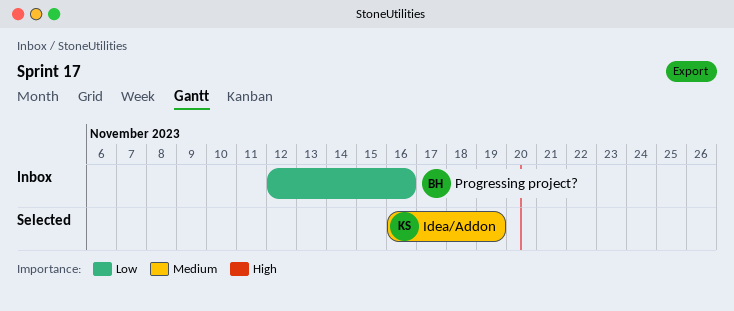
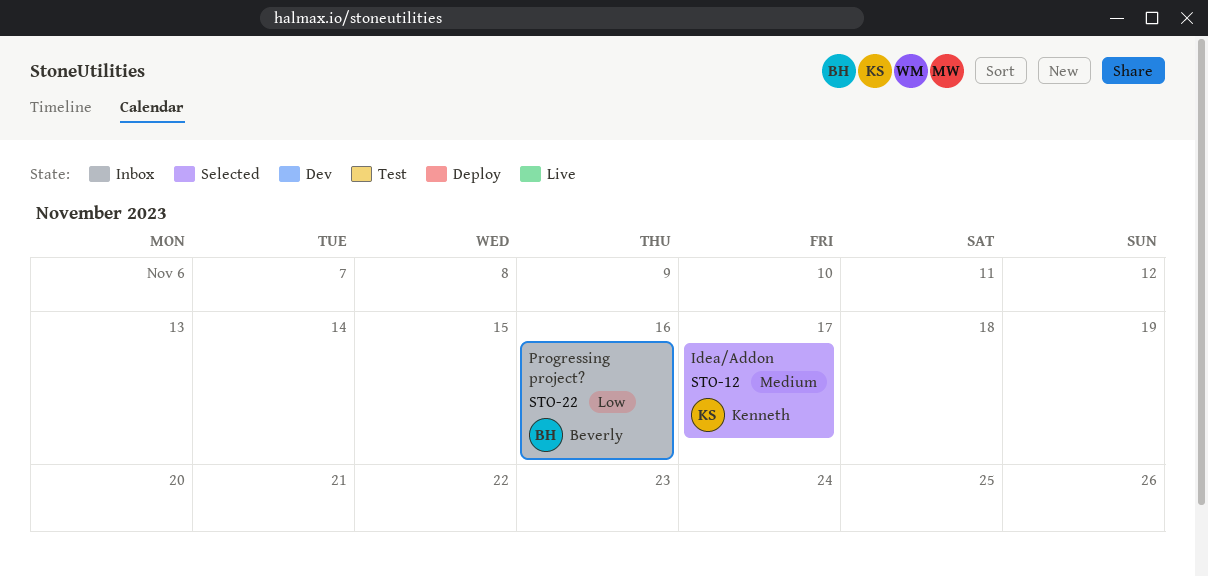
Idea/Addon, due: Nov 19 -> Nov 17

